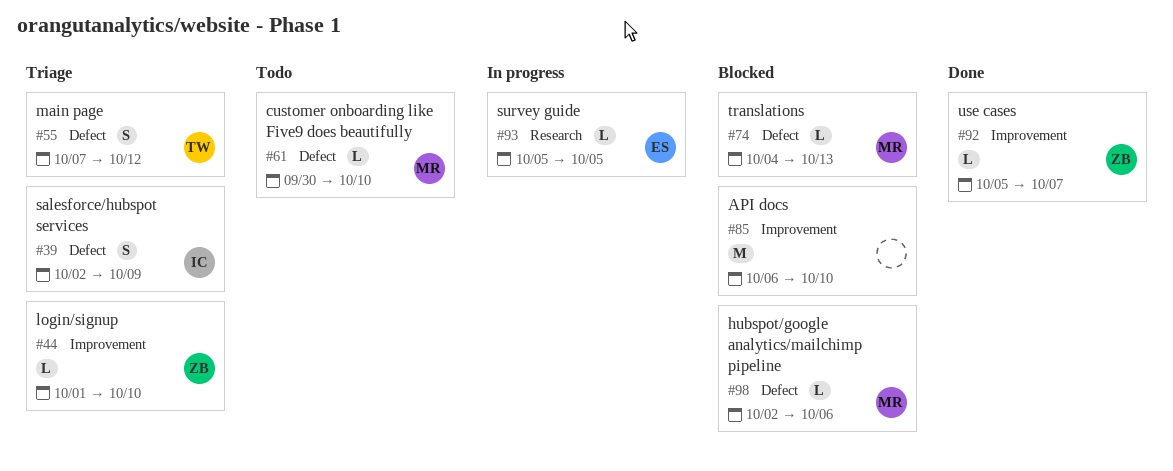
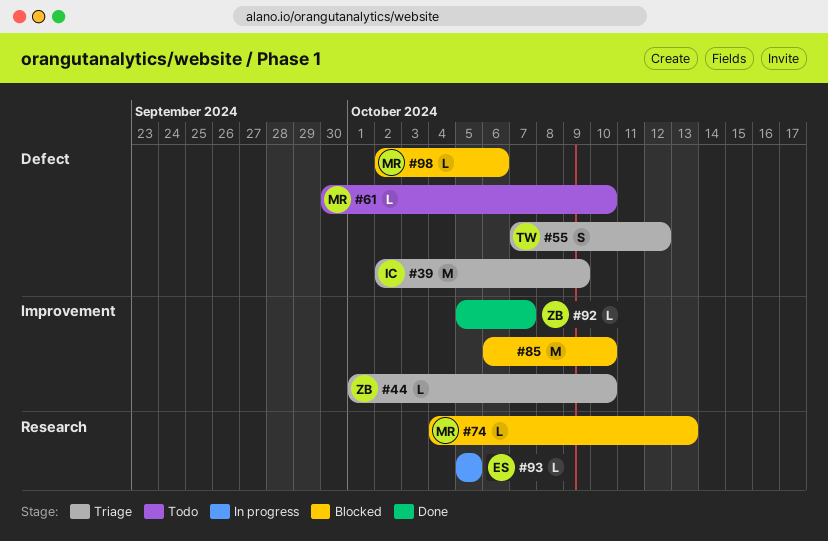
#39, estimate: S -> M
#74, label: Defect -> Research

